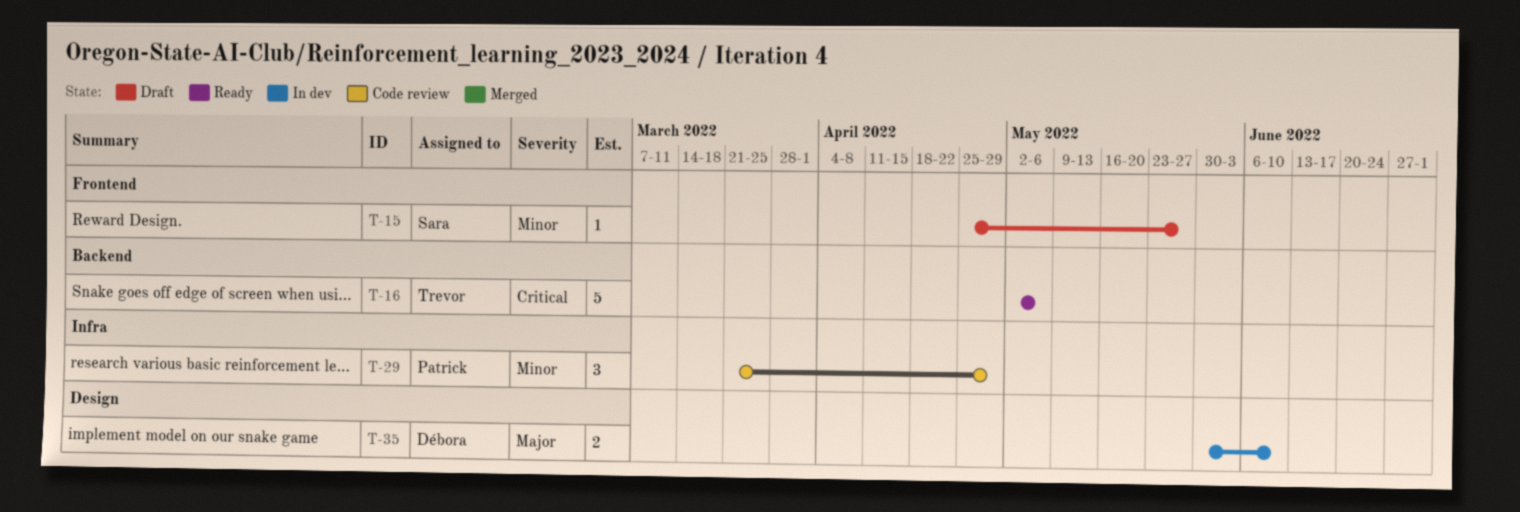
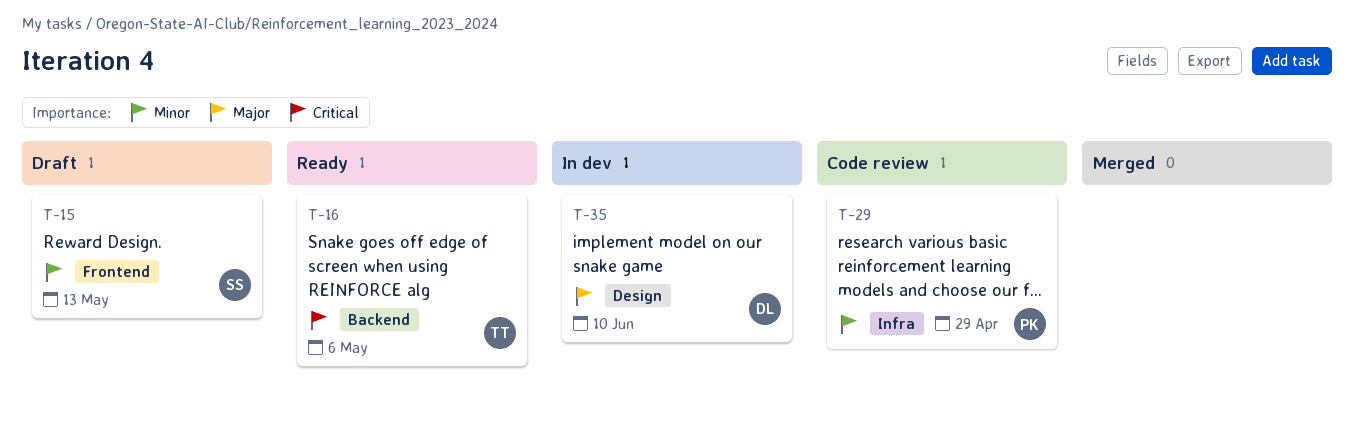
T-15, due: May 27 -> May 13

